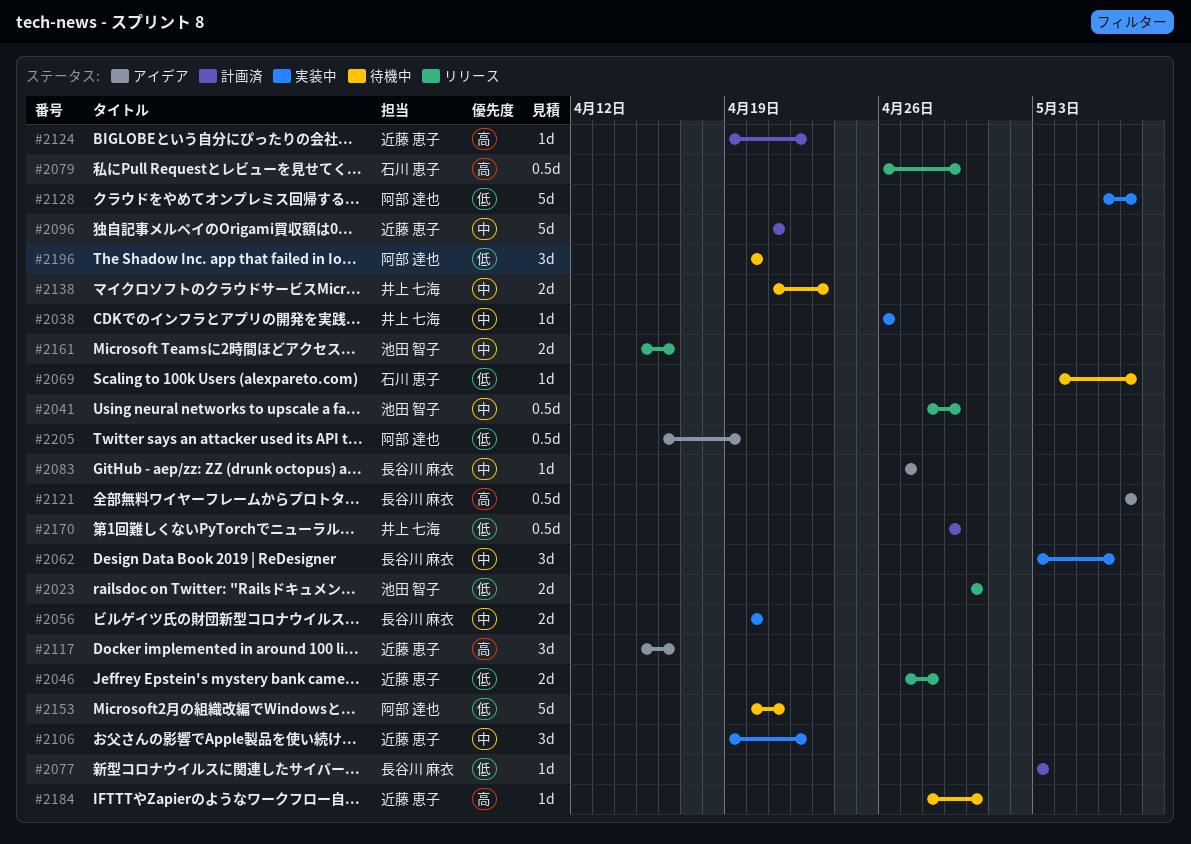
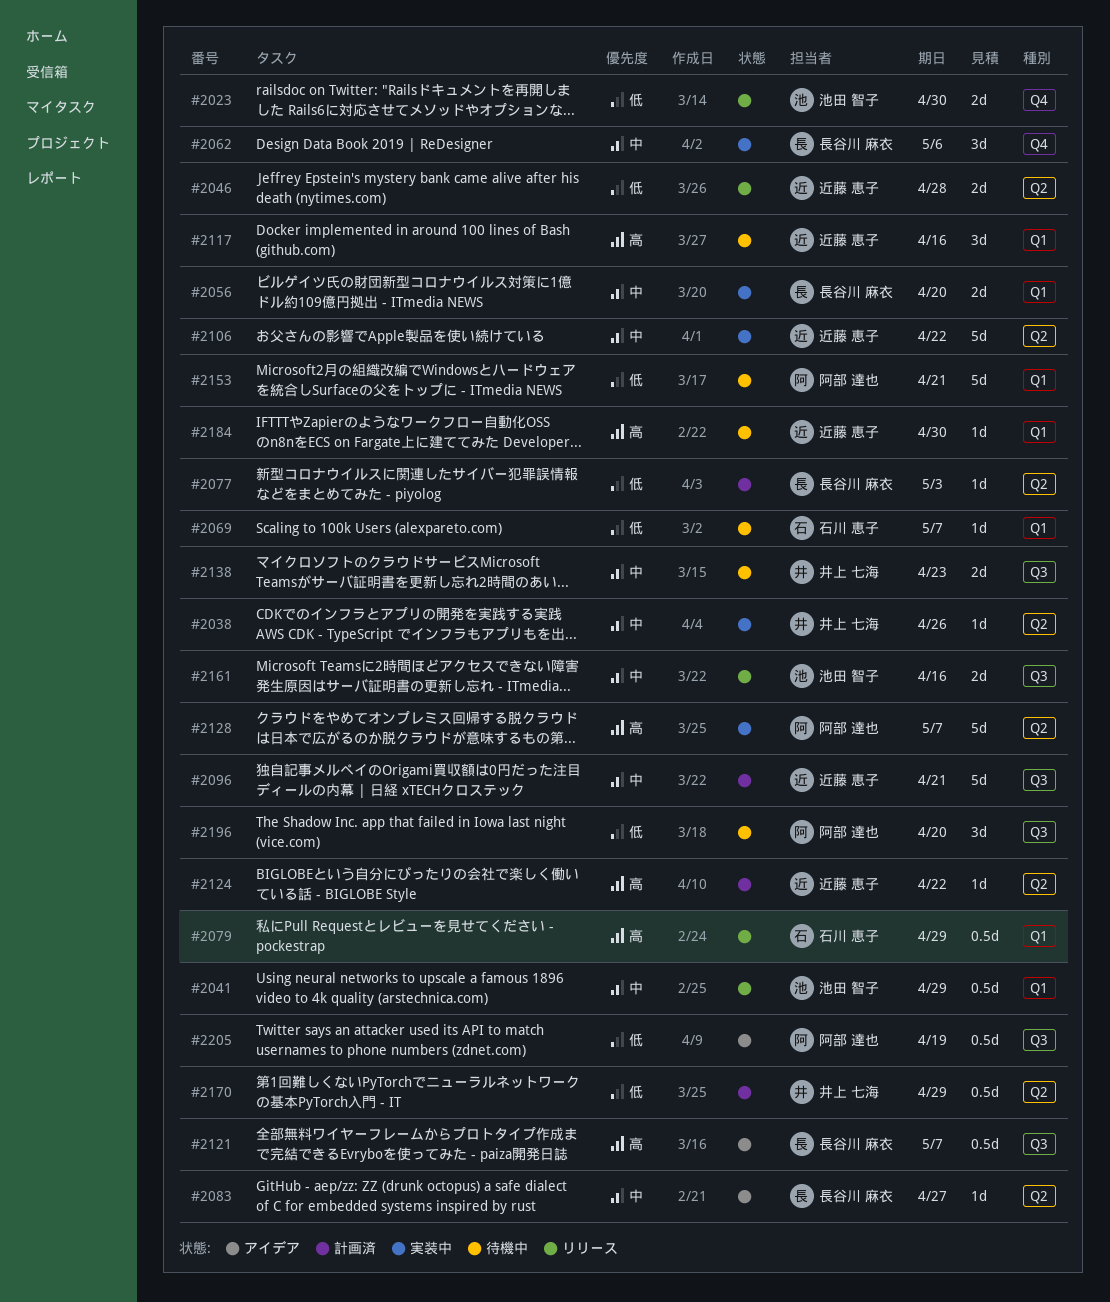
#2106, estimate: 3d -> 5d
#2117, status: アイデア -> 待機中
#2128, priority: 低 -> 高

